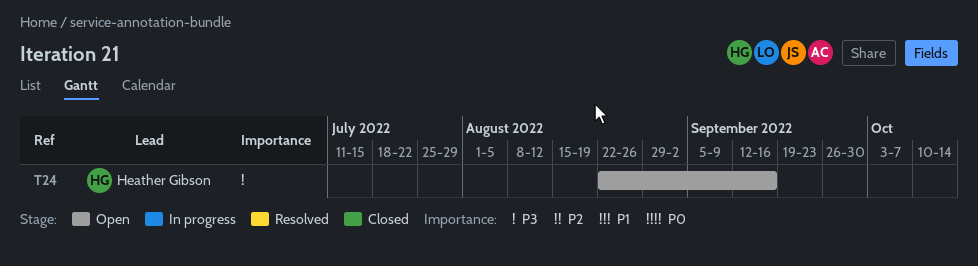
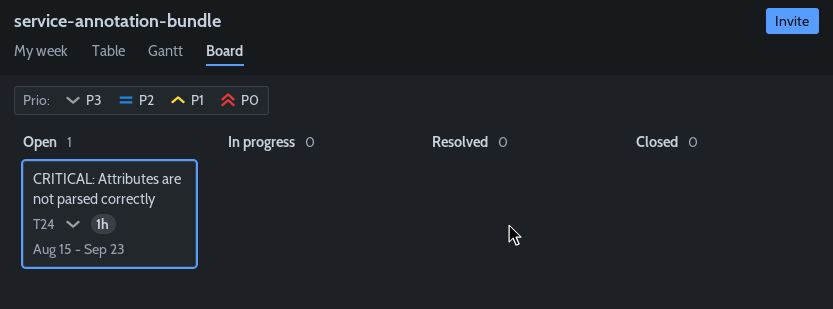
T24, start: Aug 22 -> Aug 15
T24, due: Sep 16 -> Sep 23

